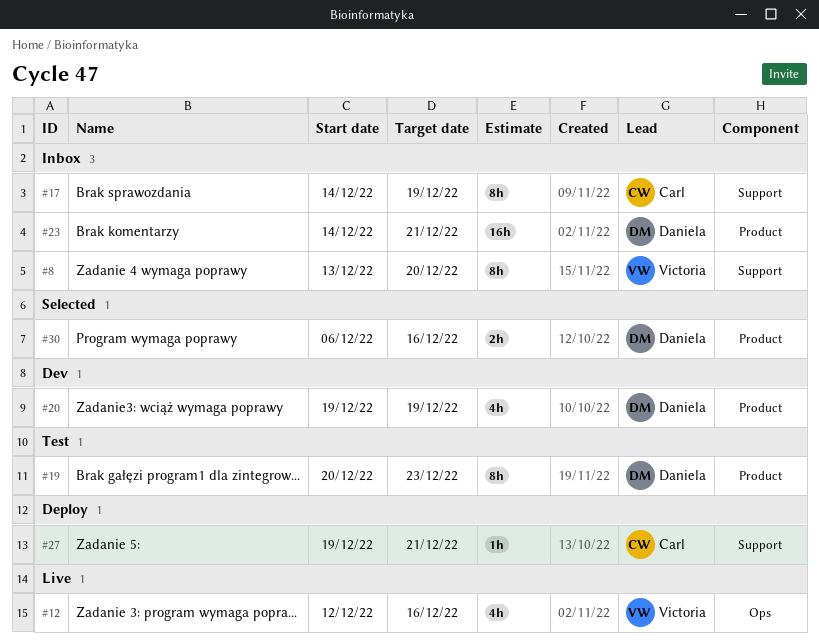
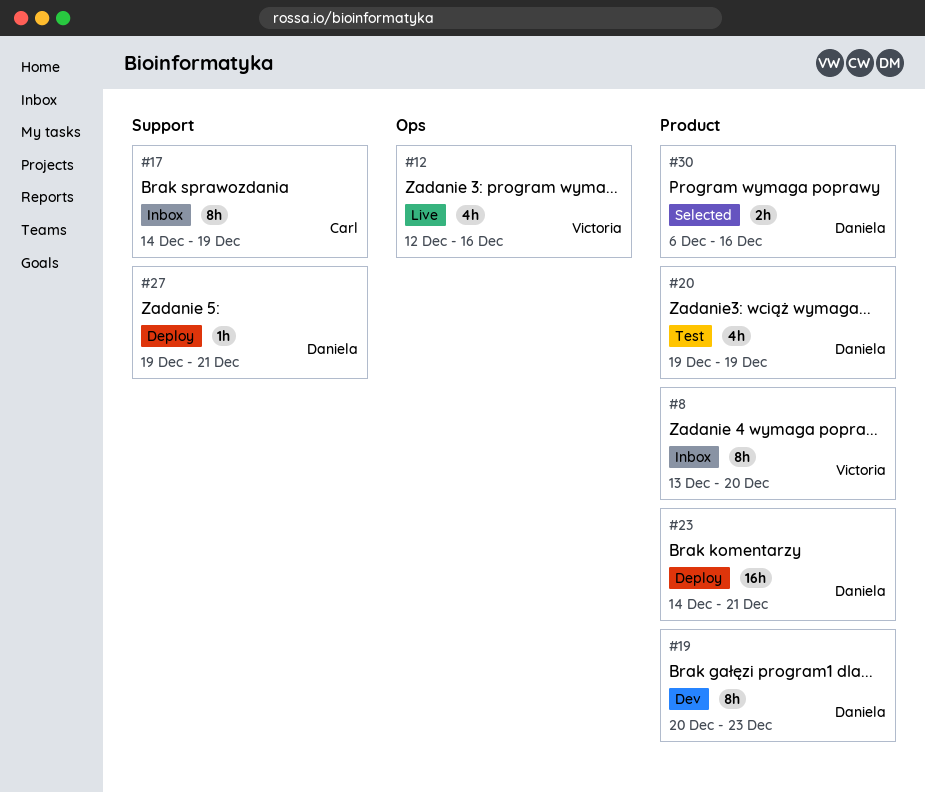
#8, label: Support -> Product
#19, status: Test -> Dev
#20, status: Dev -> Test
#23, status: Inbox -> Deploy
#27, owner: Carl -> Daniela

